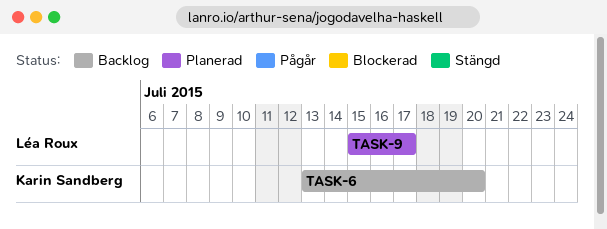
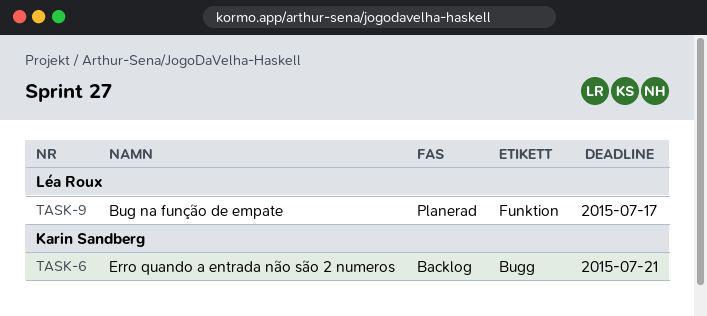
TASK-6, due: Jul 20 -> Jul 21

